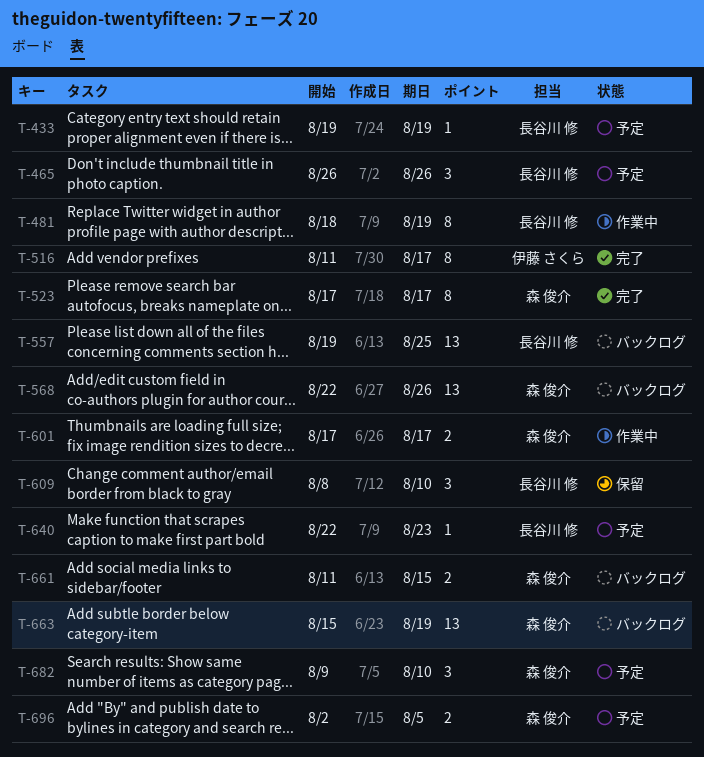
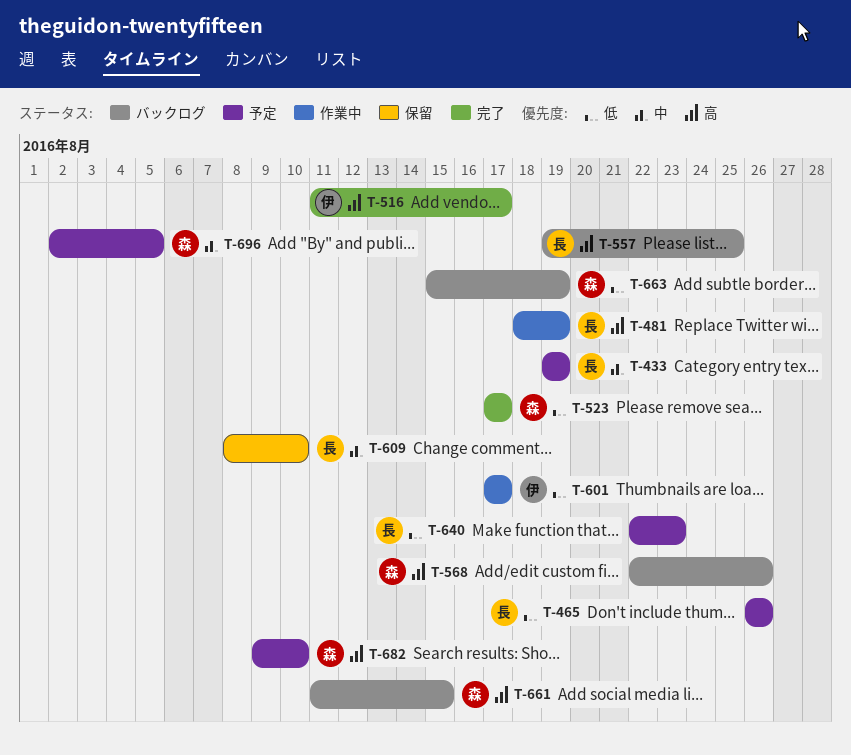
T-601, owner: 森 俊介 -> 伊藤 さくら

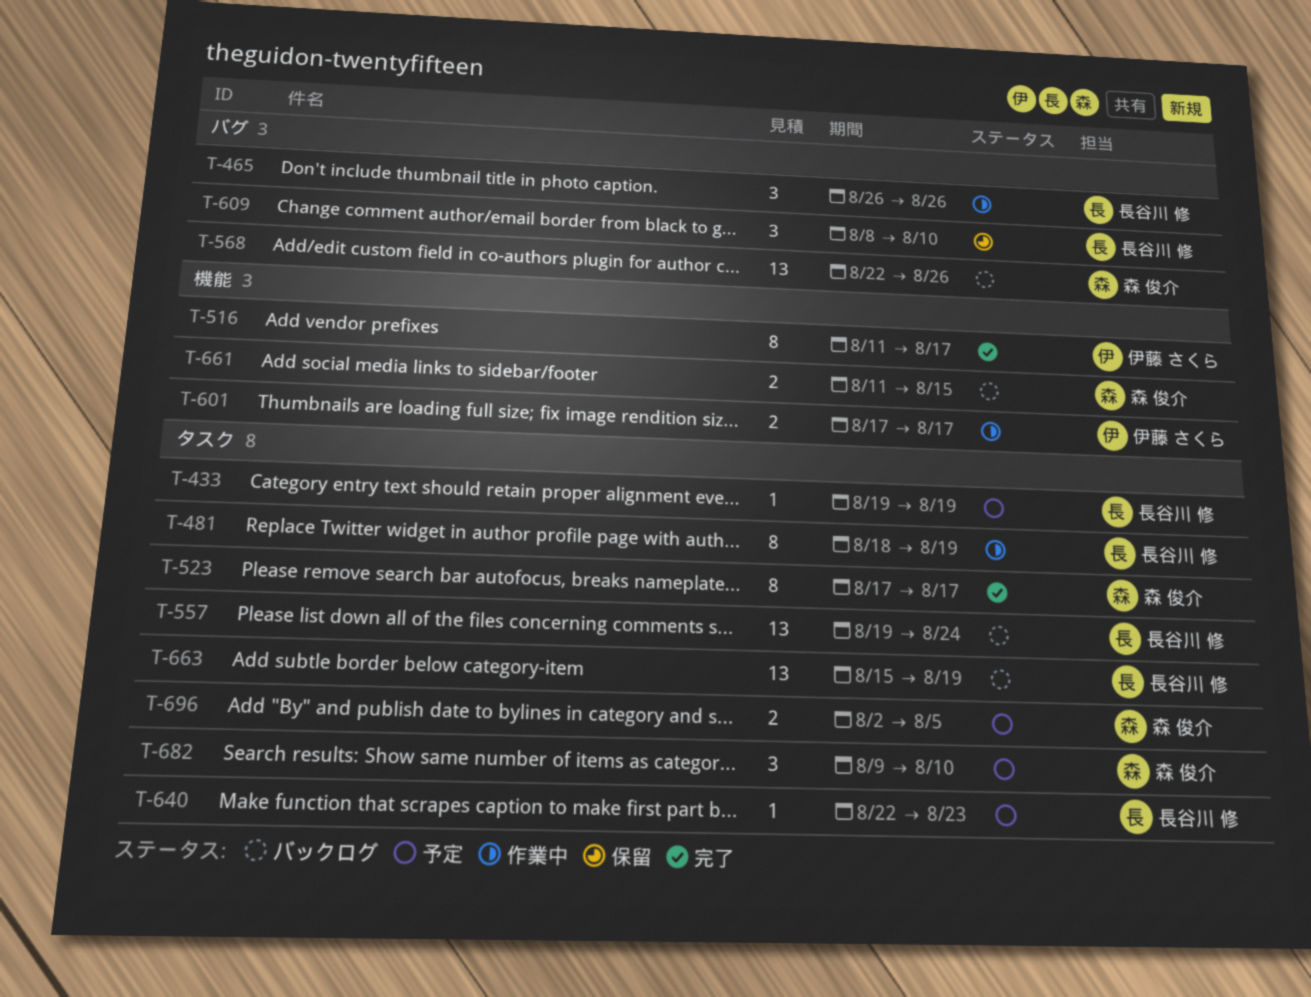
T-465, status: 予定 -> 作業中
T-557, due: Aug 25 -> Aug 24
T-663, owner: 森 俊介 -> 長谷川 修

